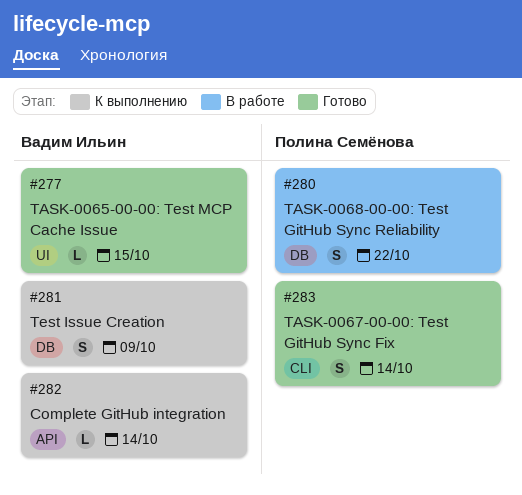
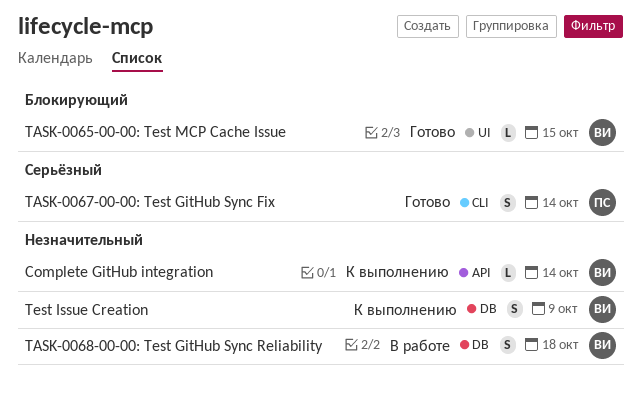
TASK-0068-00-00: Test GitHub Sync Reliability, owner: Полина Семёнова -> Вадим Ильин
TASK-0068-00-00: Test GitHub Sync Reliability, due: Oct 22 -> Oct 18

